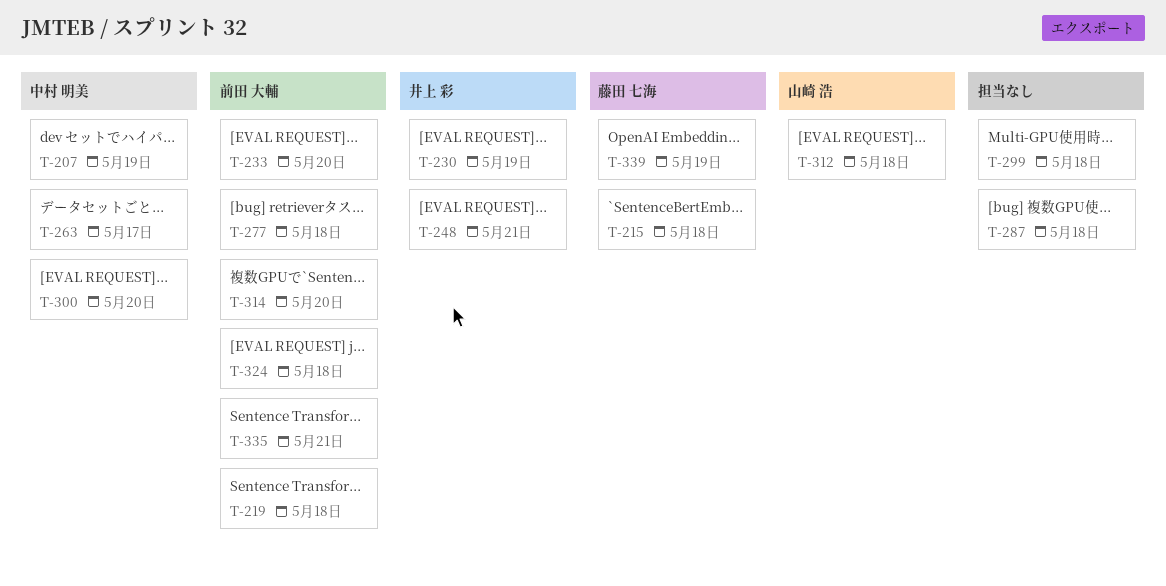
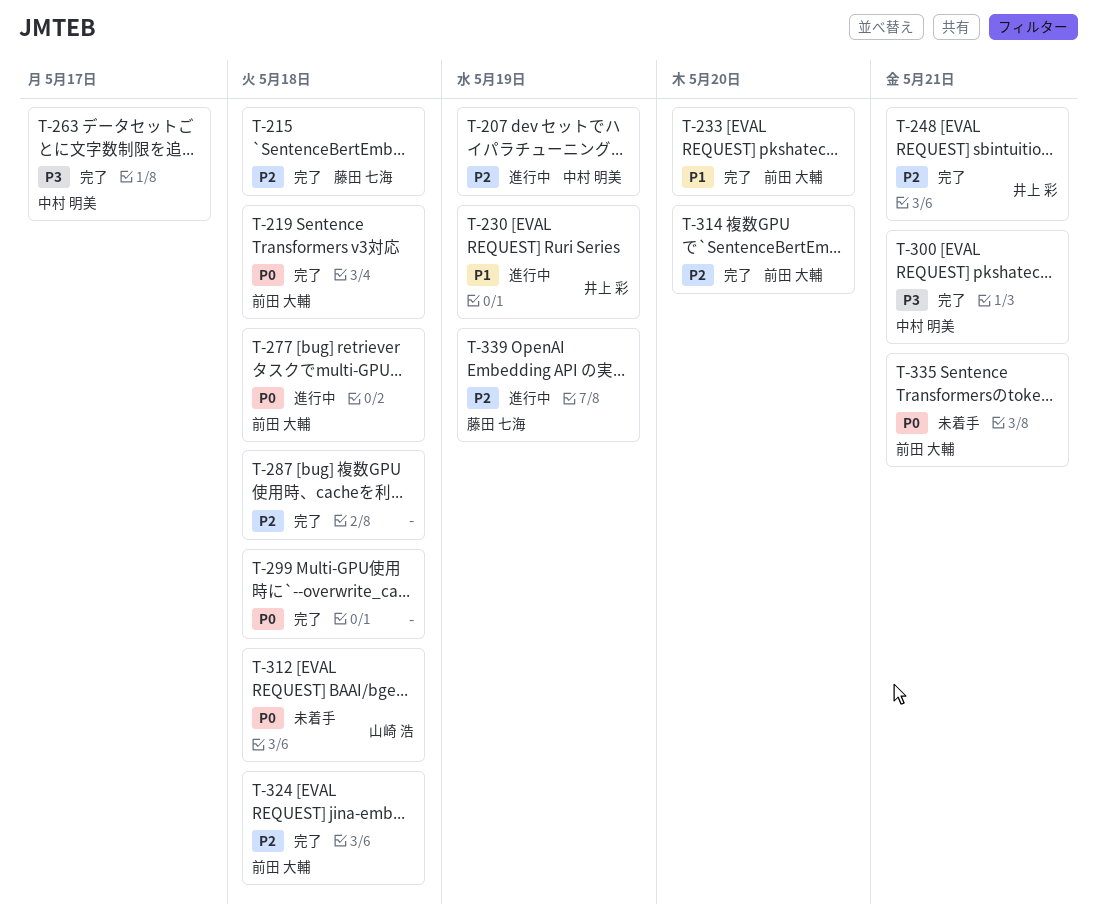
T-300, due: May 20 -> May 21

